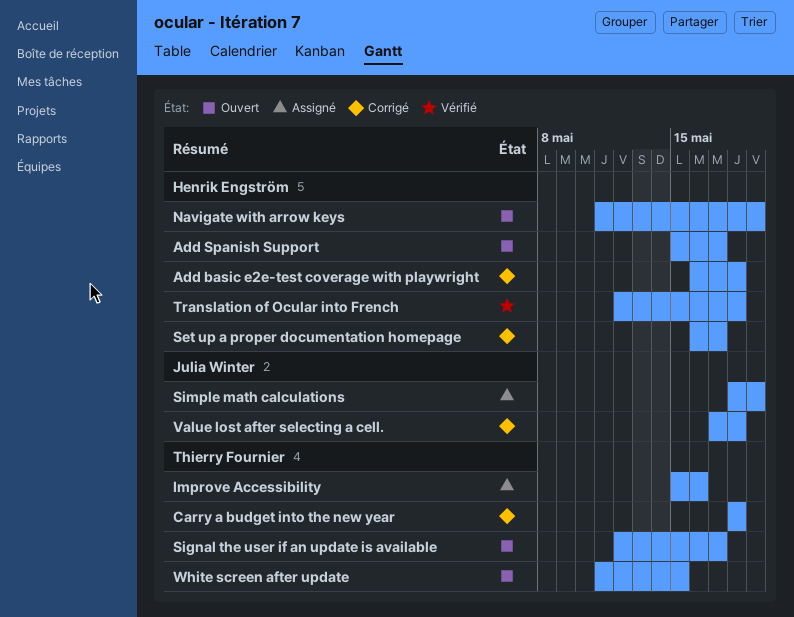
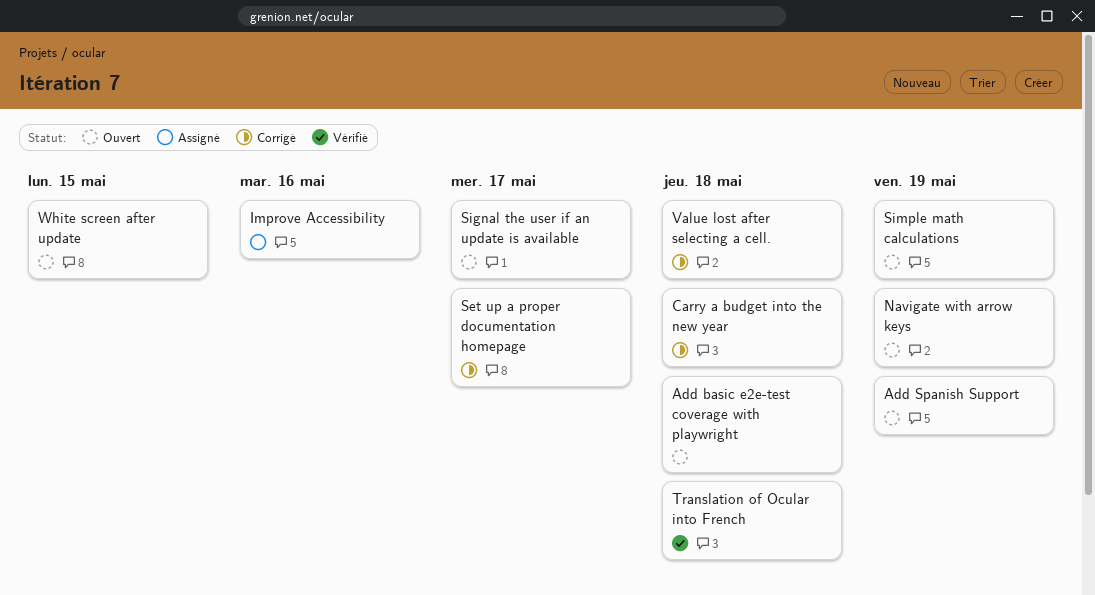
Add basic e2e-test coverage with playwright, status: Corrigé -> Ouvert
Add Spanish Support, due: May 17 -> May 19
Simple math calculations, status: Assigné -> Ouvert

